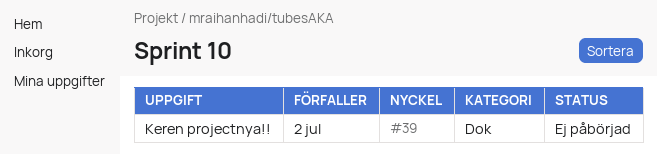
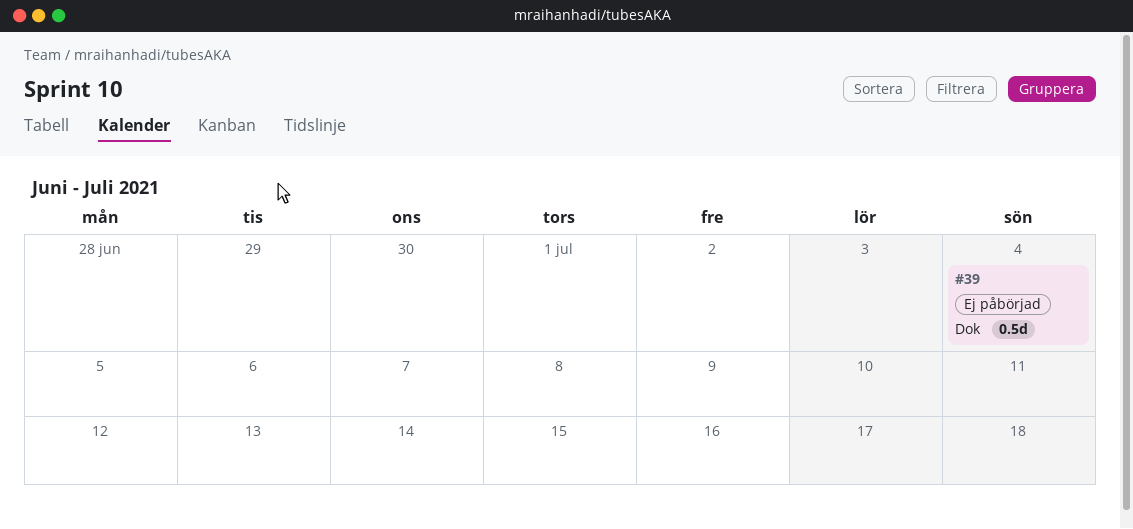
#39, due: Jul 2 -> Jul 4

